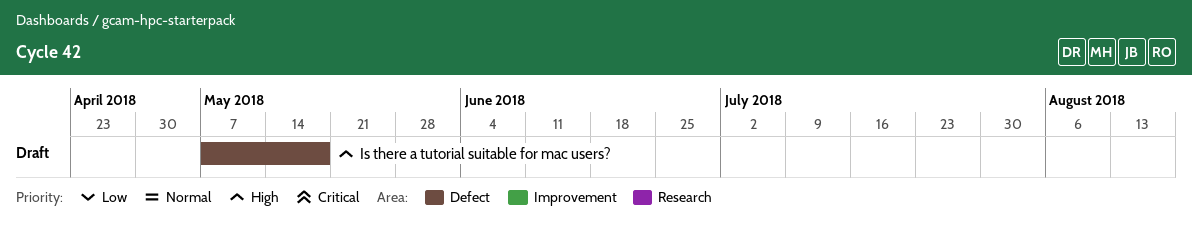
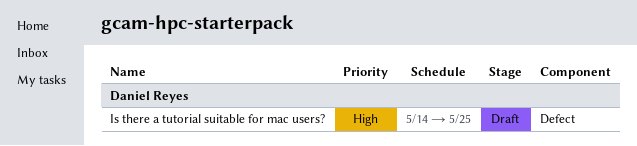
Is there a tutorial suitable for mac users?, start: May 7 -> May 14
Is there a tutorial suitable for mac users?, due: May 18 -> May 25

